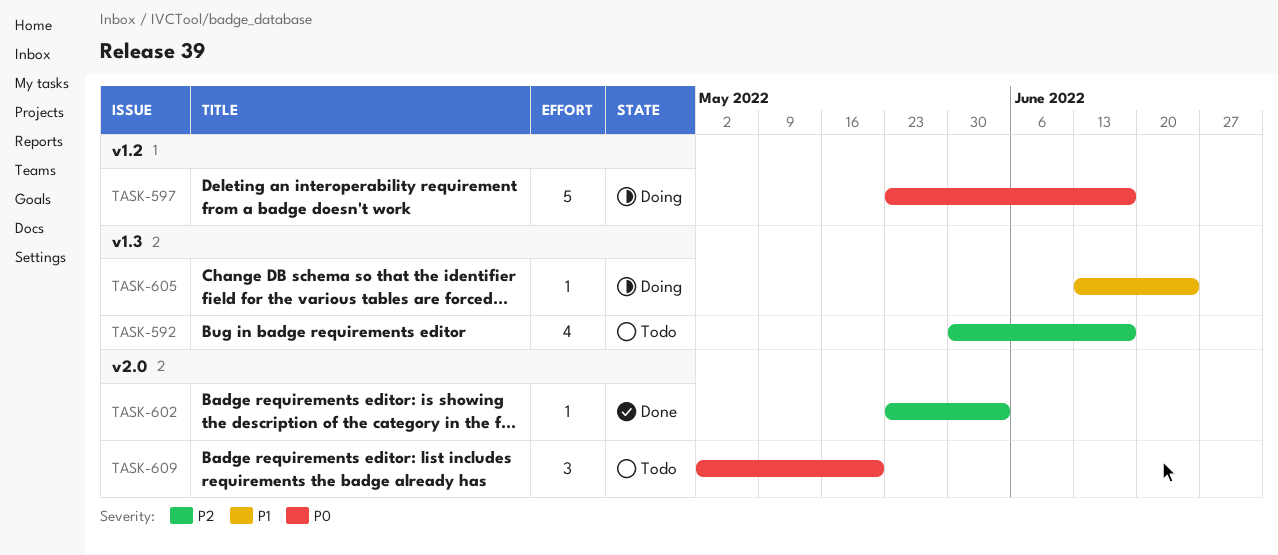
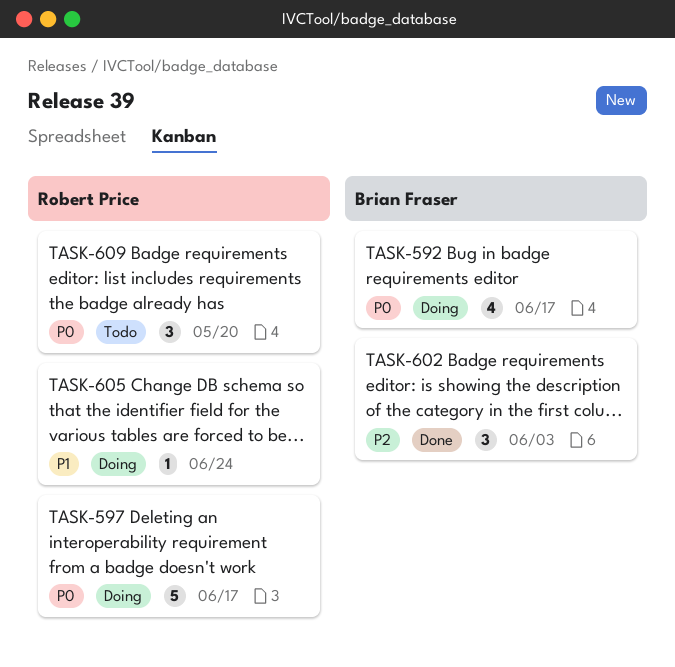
TASK-592, status: Todo -> Doing
TASK-592, priority: P2 -> P0
TASK-602, estimate: 1 -> 3

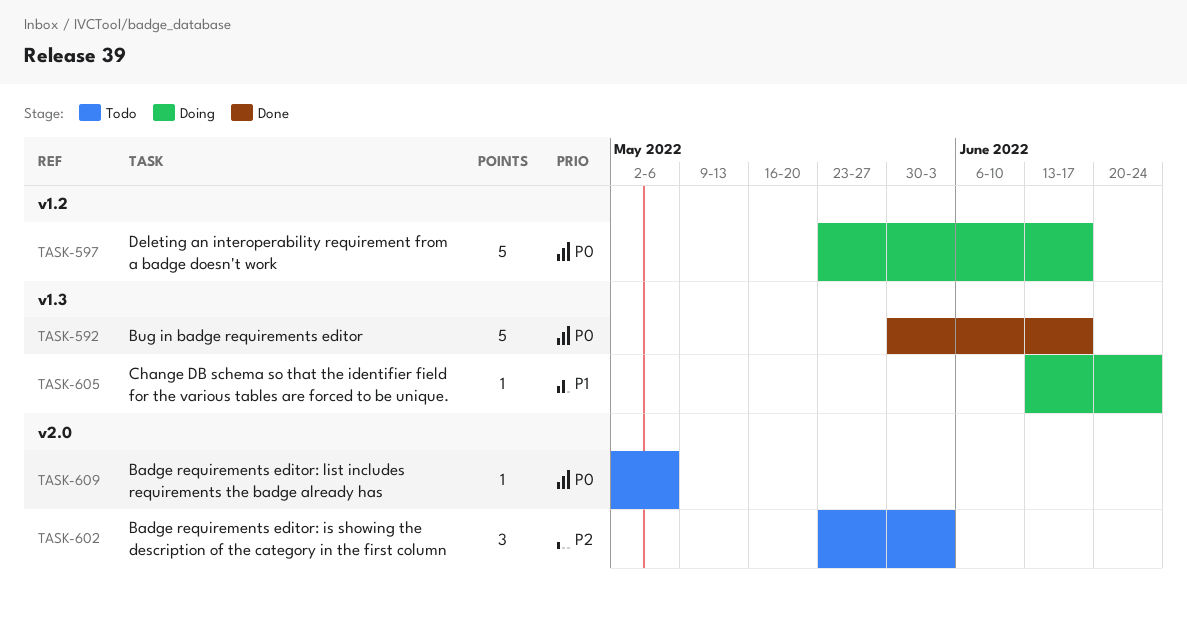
TASK-592, status: Doing -> Done
TASK-592, estimate: 4 -> 5
TASK-602, status: Done -> Todo
TASK-609, estimate: 3 -> 1
TASK-609, due: May 20 -> May 6

